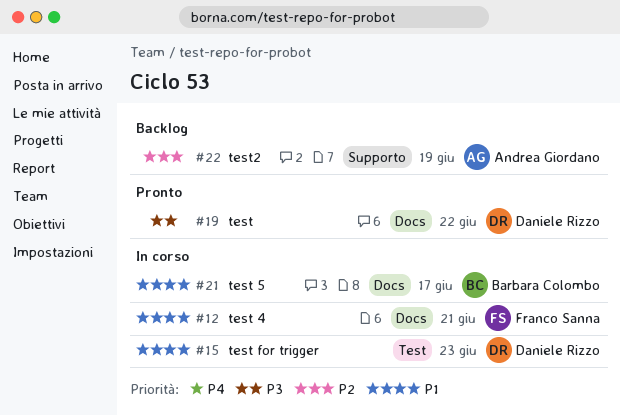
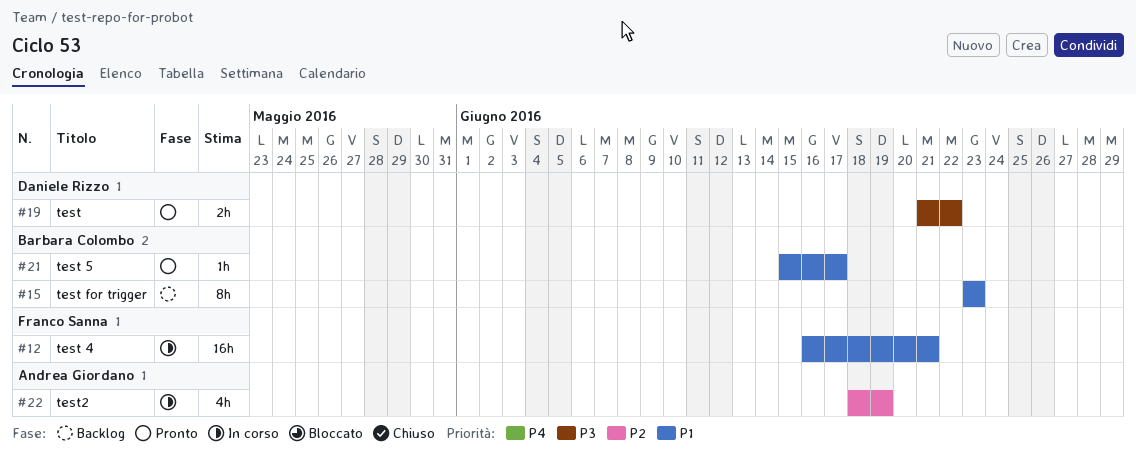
#15, status: In corso -> Backlog
#15, owner: Daniele Rizzo -> Barbara Colombo
#21, status: In corso -> Pronto
#22, status: Backlog -> In corso

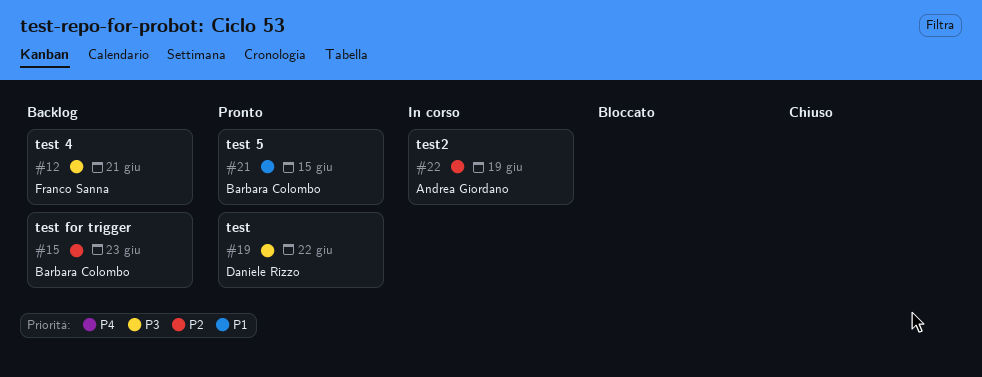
#12, status: In corso -> Backlog
#12, priority: P1 -> P3
#15, priority: P1 -> P2
#21, due: Jun 17 -> Jun 15

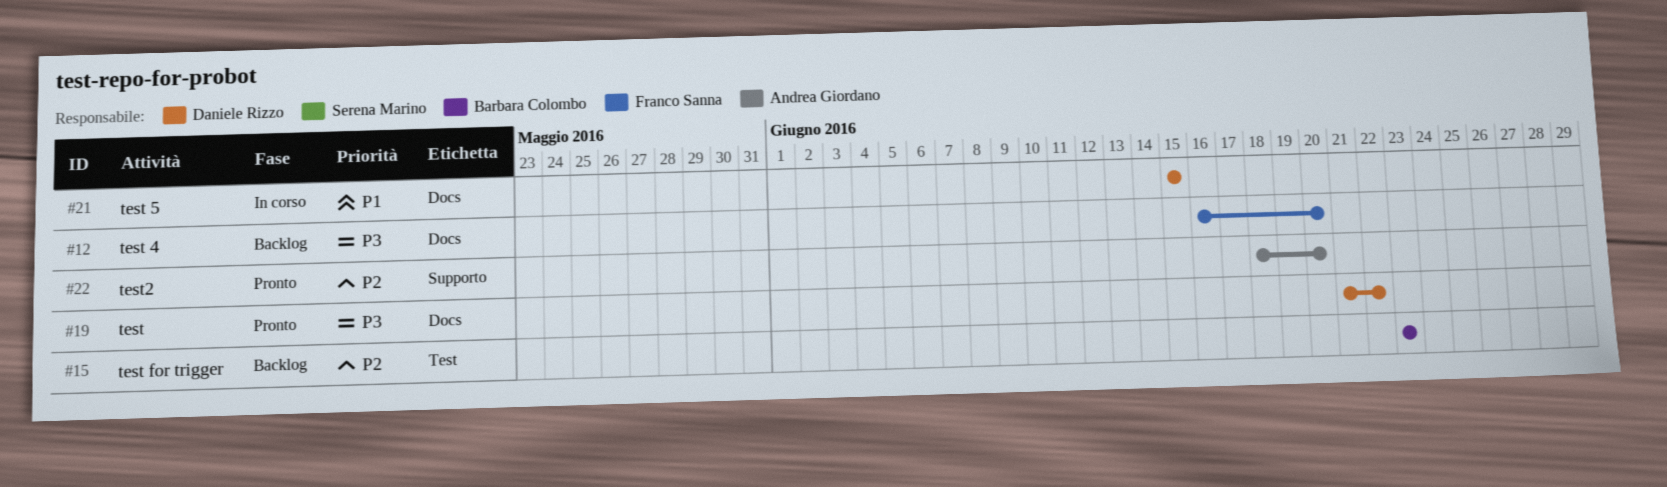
#12, due: Jun 21 -> Jun 20
#21, status: Pronto -> In corso
#21, owner: Barbara Colombo -> Daniele Rizzo
#22, status: In corso -> Pronto
#22, due: Jun 19 -> Jun 20

